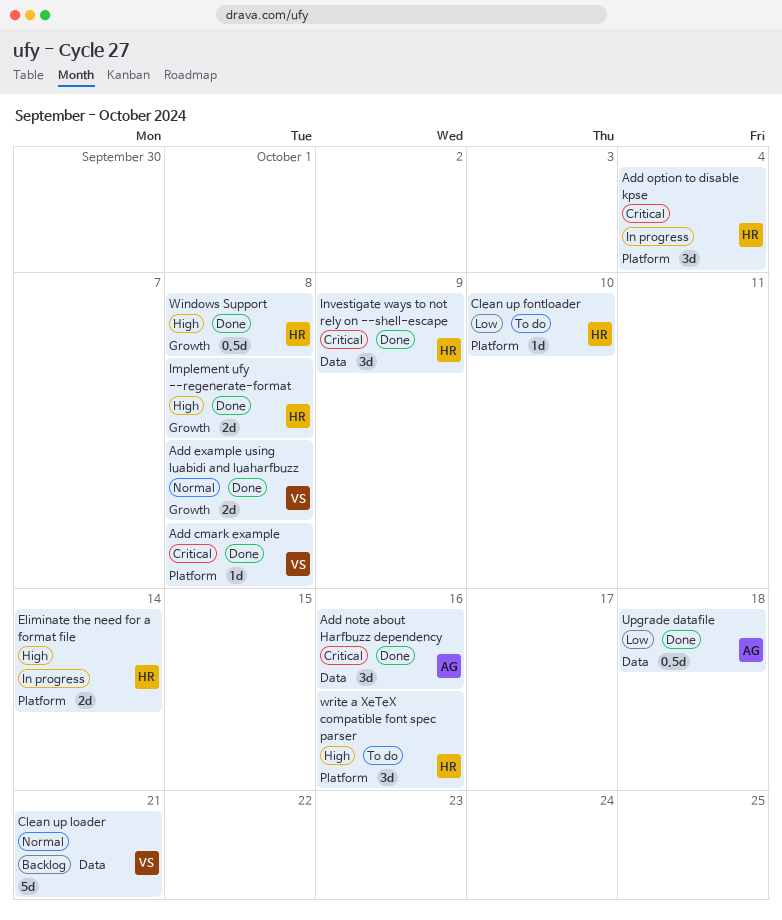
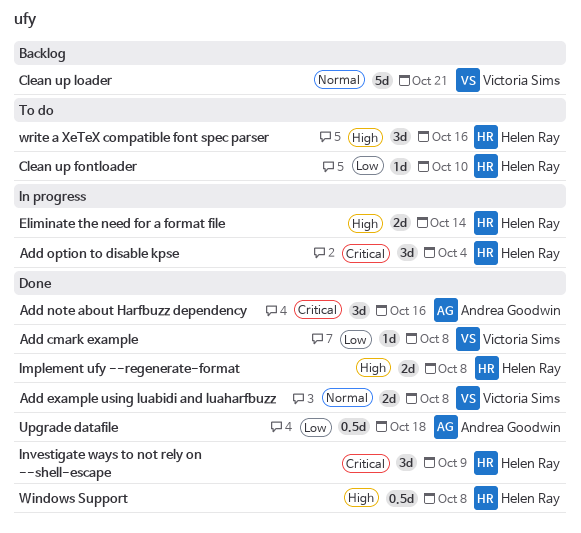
Add cmark example, priority: Critical -> Low

